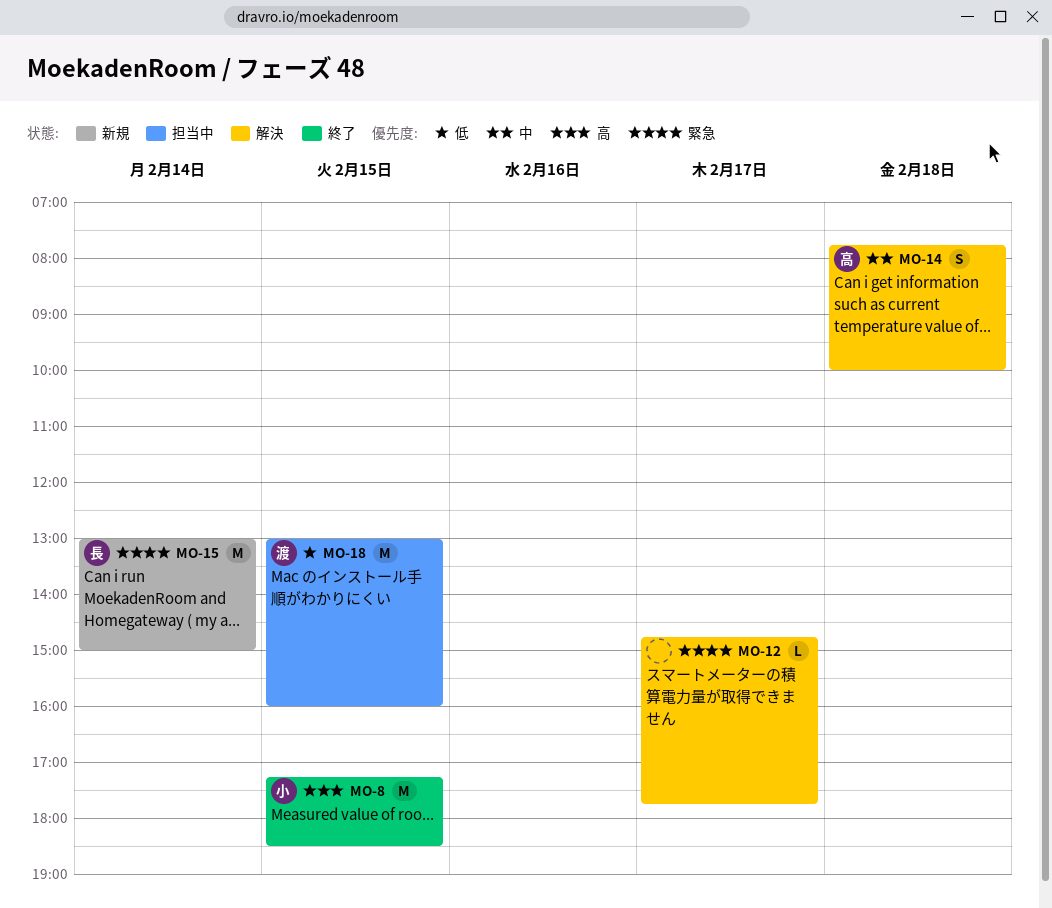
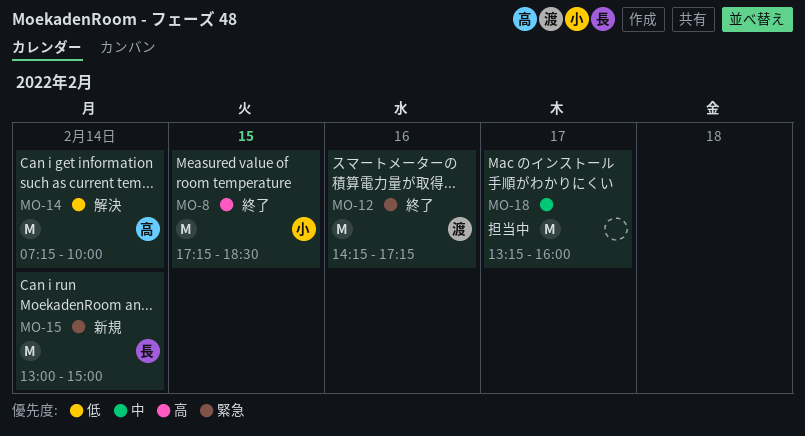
MO-12, status: 解決 -> 終了
MO-12, owner: none -> 渡
MO-12, estimate: L -> M
MO-12, day: Feb 17 -> Feb 16
MO-12, begins: 14:45 -> 14:15
MO-12, ends: 17:45 -> 17:15
MO-14, priority: 中 -> 低
MO-14, estimate: S -> M
MO-14, day: Feb 18 -> Feb 14
MO-14, begins: 07:45 -> 07:15
MO-18, owner: 渡 -> none
MO-18, priority: 低 -> 中
MO-18, day: Feb 15 -> Feb 17
MO-18, begins: 13:00 -> 13:15

